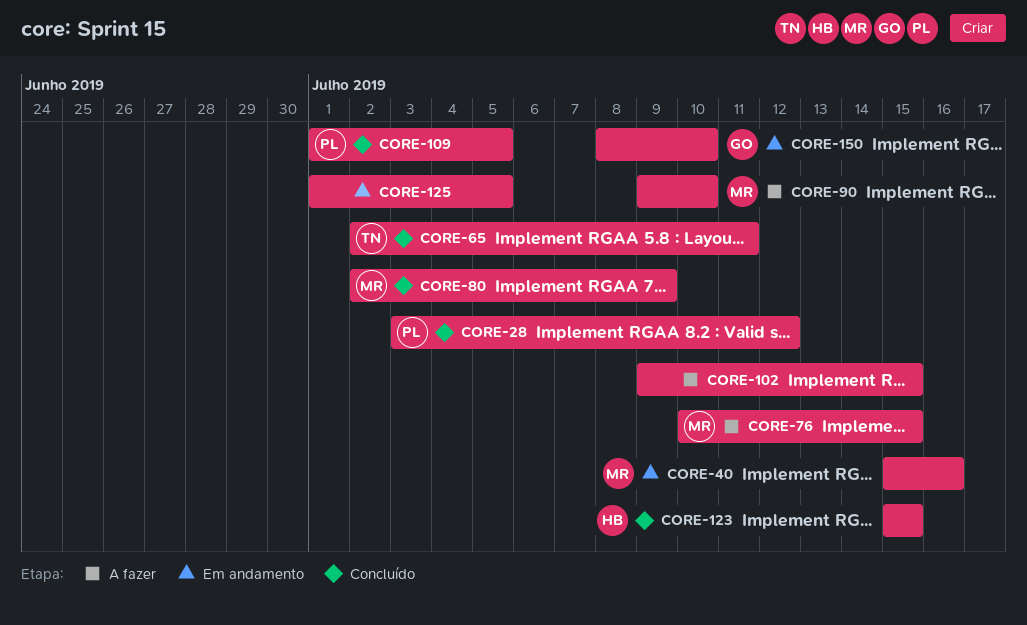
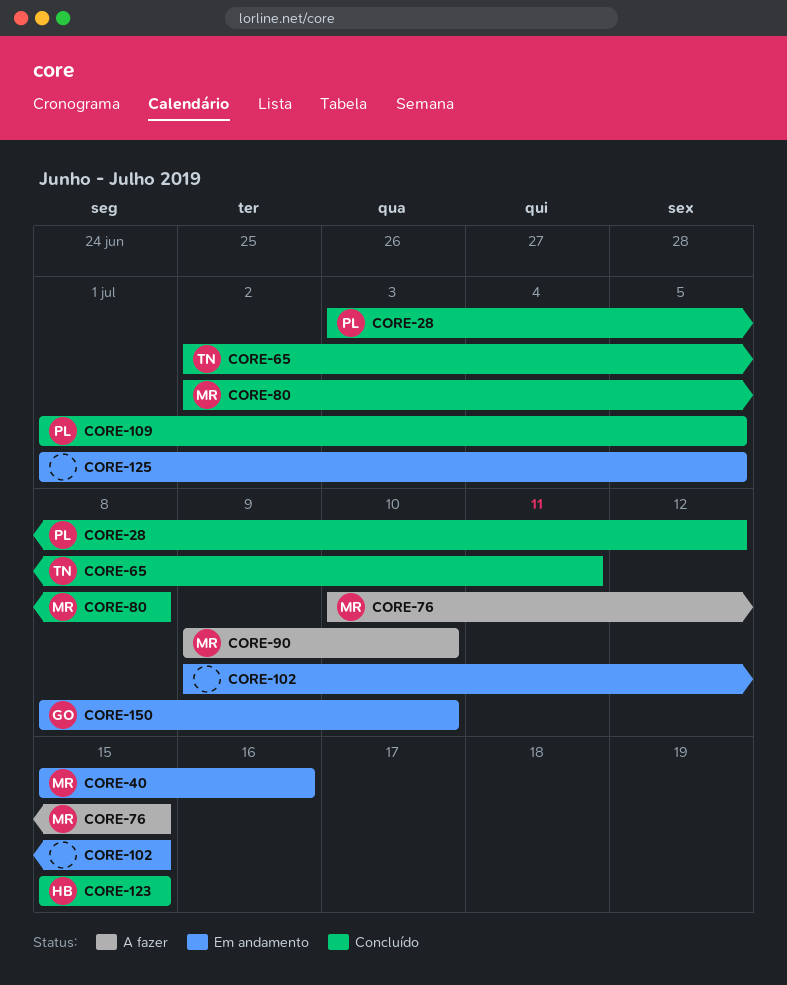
CORE-80, due: Jul 9 -> Jul 8
CORE-102, status: A fazer -> Em andamento

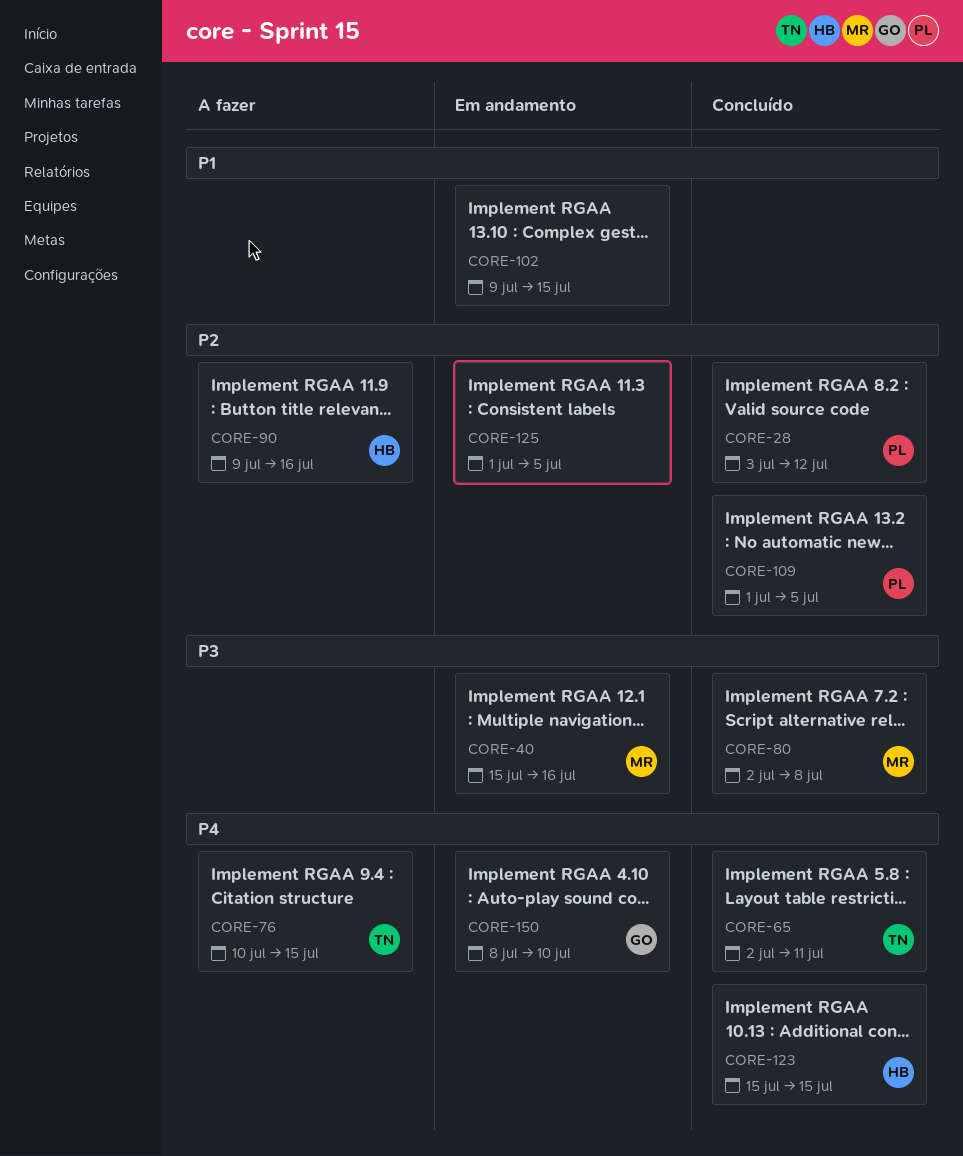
CORE-76, owner: MR -> TN
CORE-90, owner: MR -> HB
CORE-90, due: Jul 10 -> Jul 16

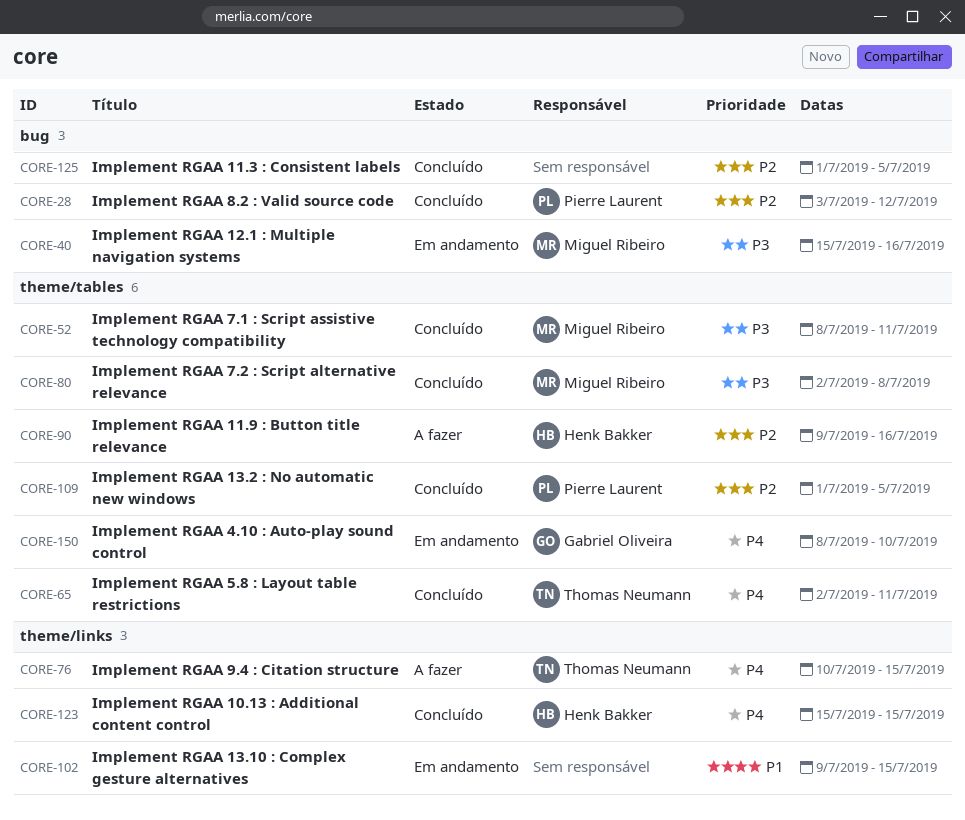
CORE-52: none -> present
CORE-125, status: Em andamento -> Concluído

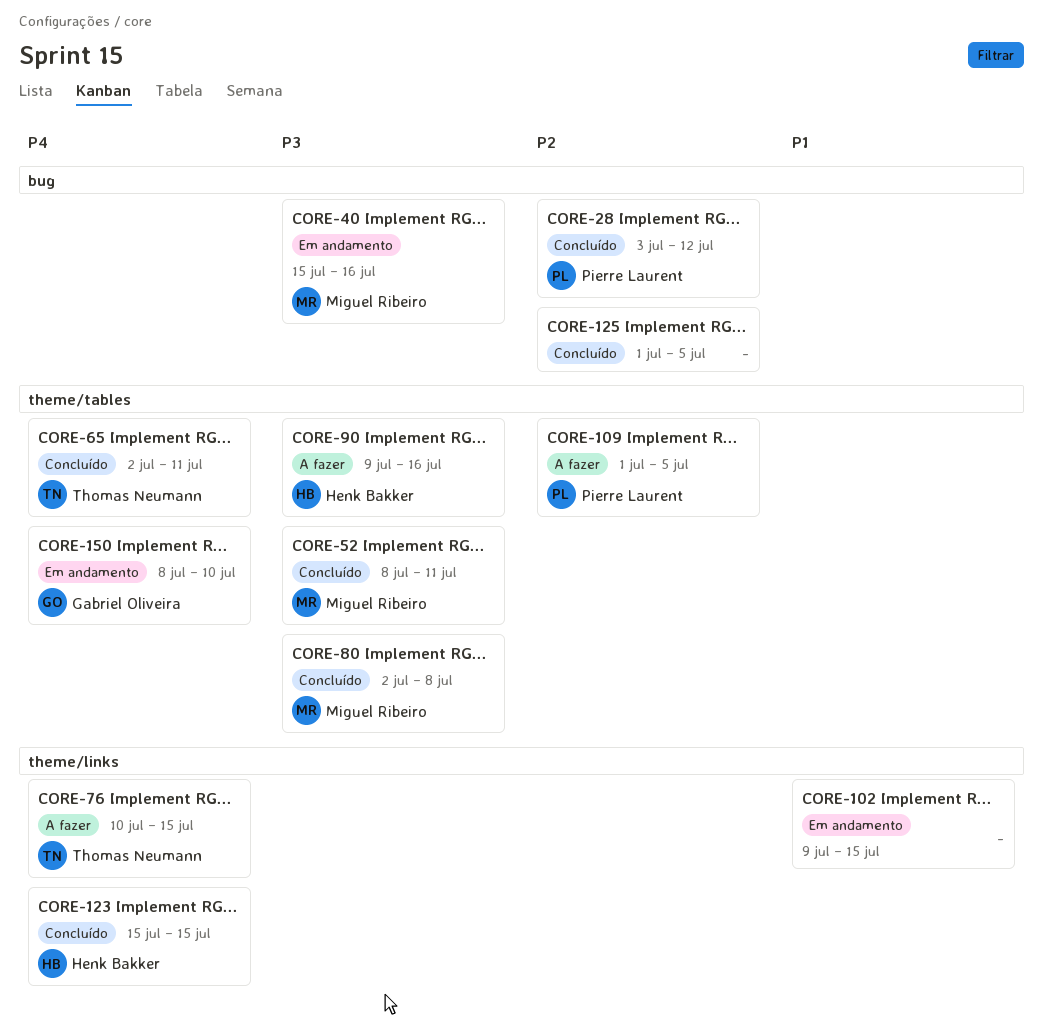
CORE-90, priority: P2 -> P3
CORE-109, status: Concluído -> A fazer

